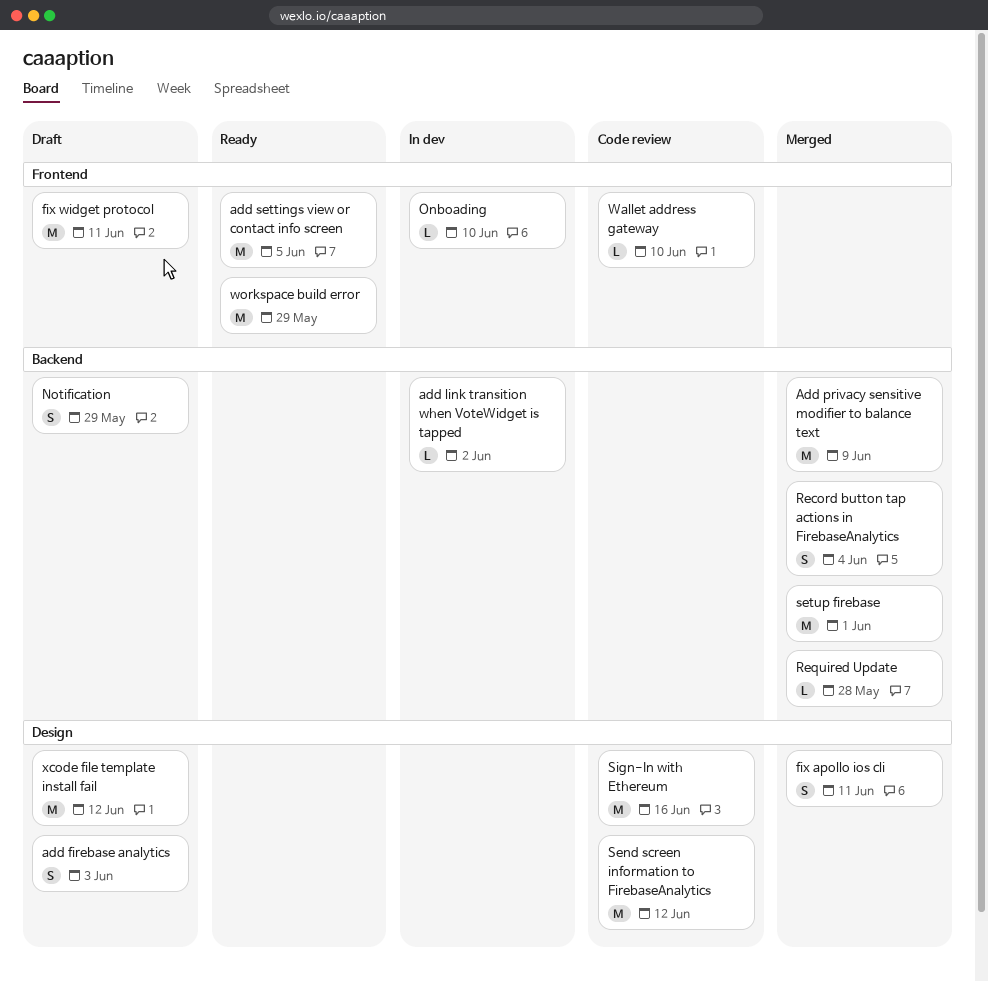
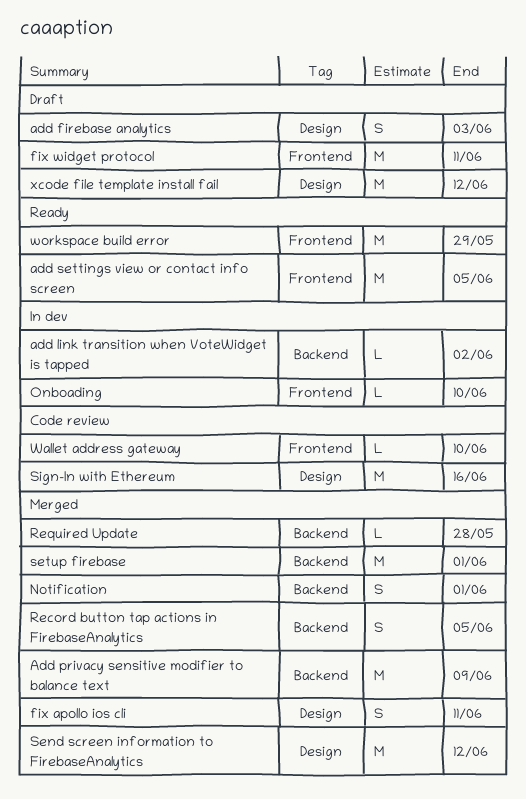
Notification, status: Draft -> Merged
Notification, due: May 29 -> Jun 1
Record button tap actions in FirebaseAnalytics, due: Jun 4 -> Jun 5
Send screen information to FirebaseAnalytics, status: Code review -> Merged

